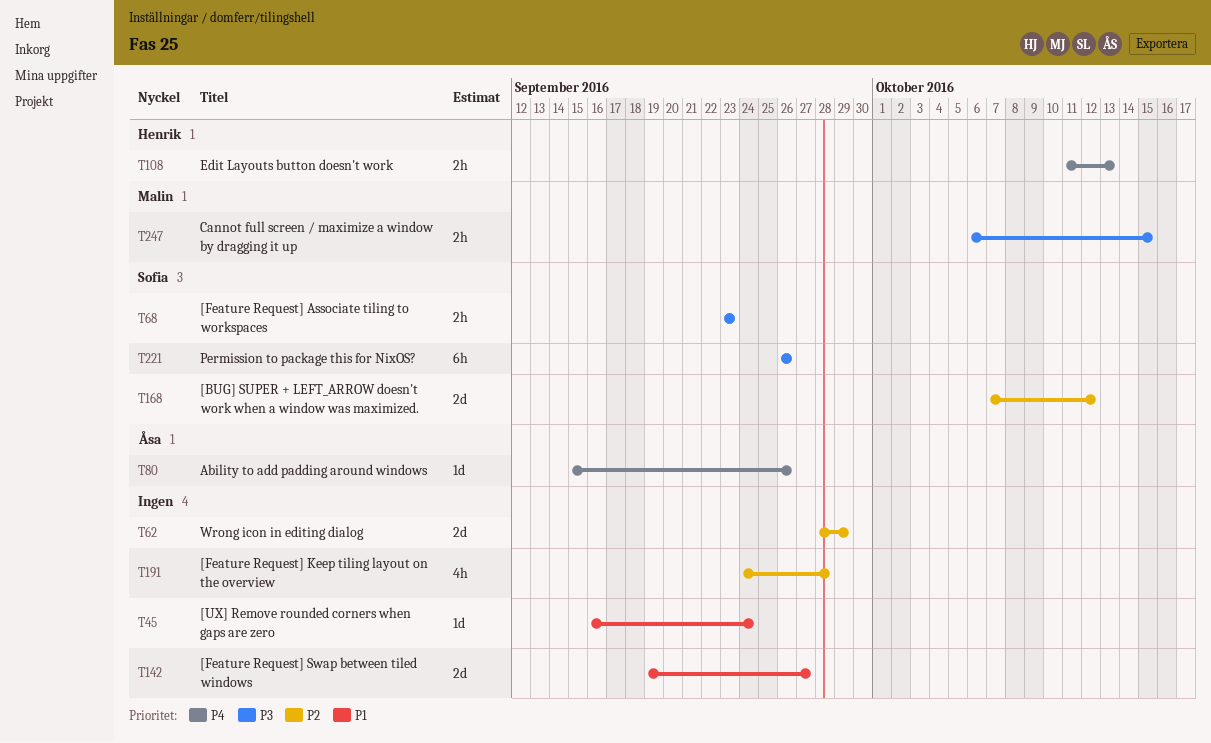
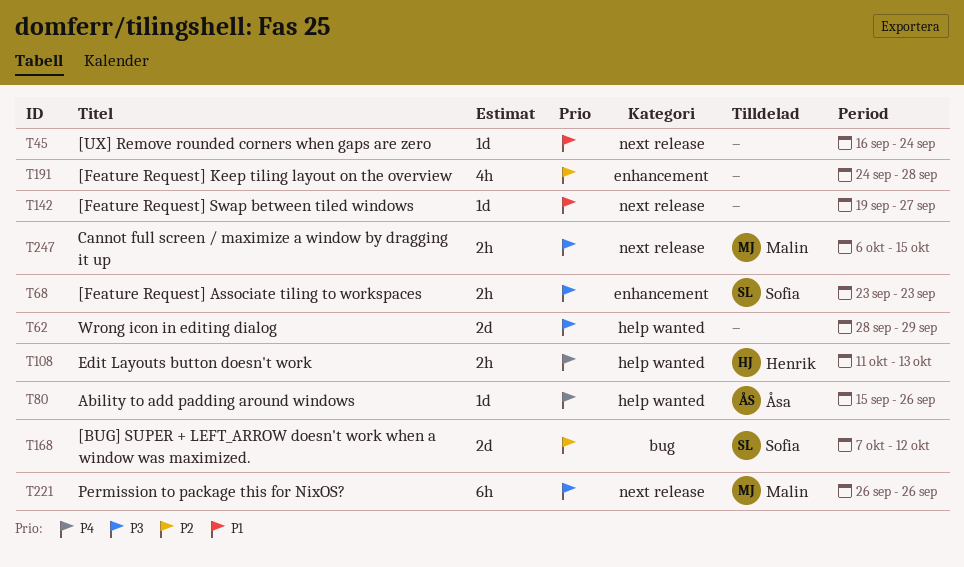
T62, priority: P2 -> P3
T142, estimate: 2d -> 1d
T221, owner: Sofia -> Malin

